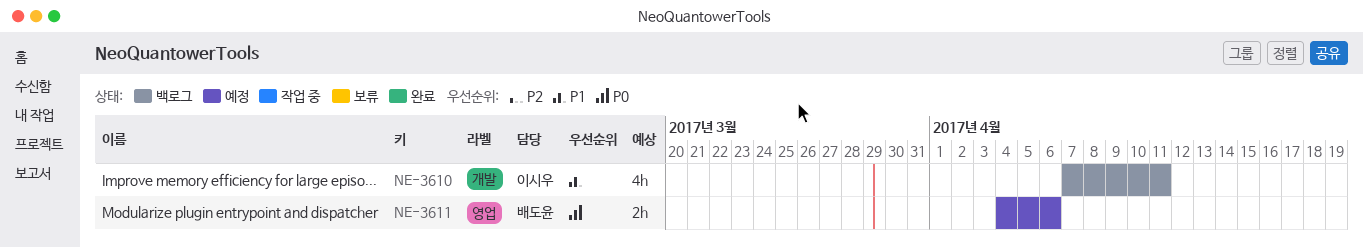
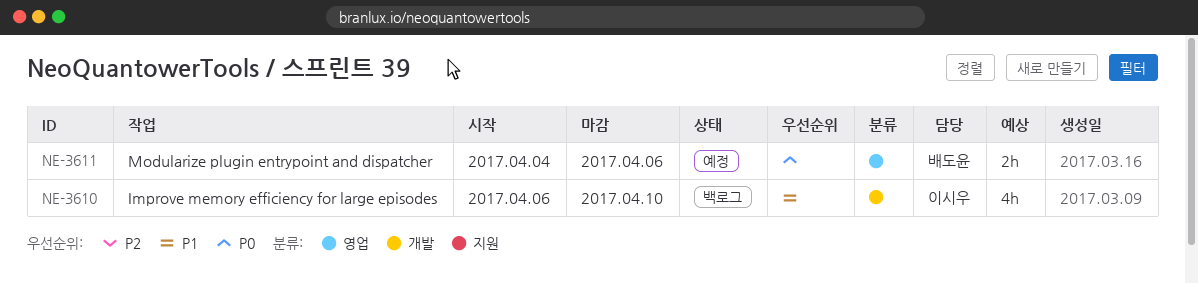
NE-3610, start: Apr 7 -> Apr 6
NE-3610, due: Apr 11 -> Apr 10

